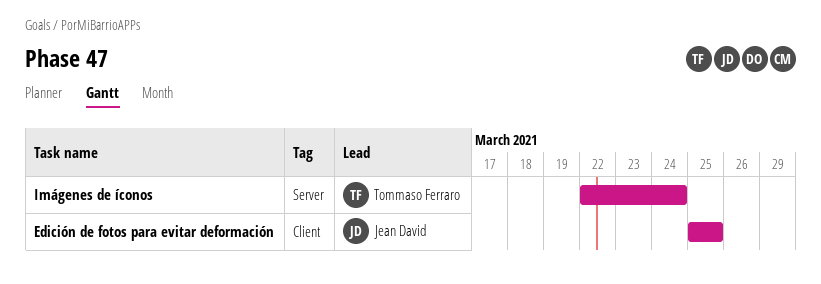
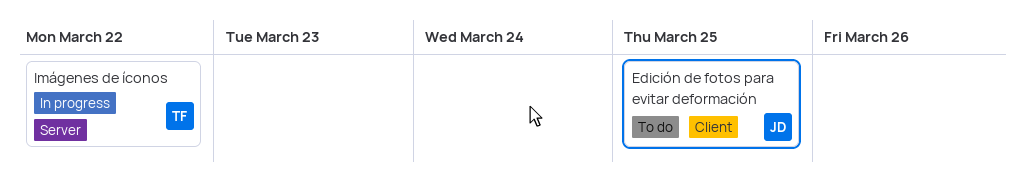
Imágenes de íconos, due: Mar 24 -> Mar 22

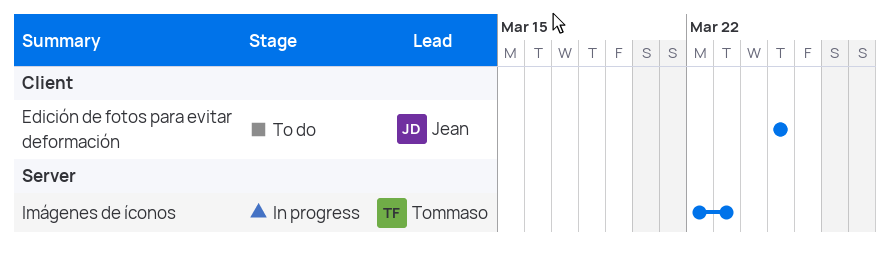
Imágenes de íconos, due: Mar 22 -> Mar 23

